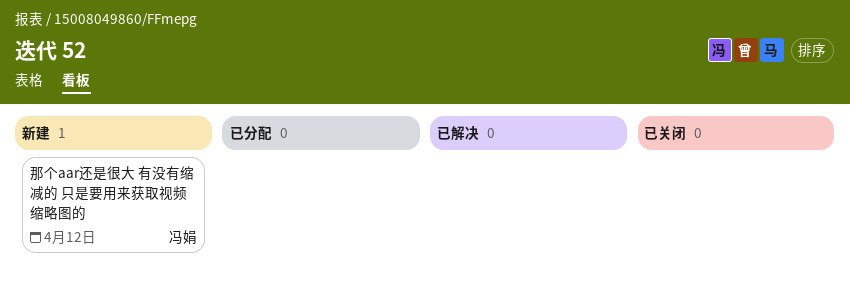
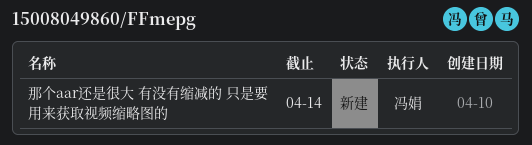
那个aar还是很大 有没有缩减的 只是要用来获取视频缩略图的, due: Apr 12 -> Apr 14

